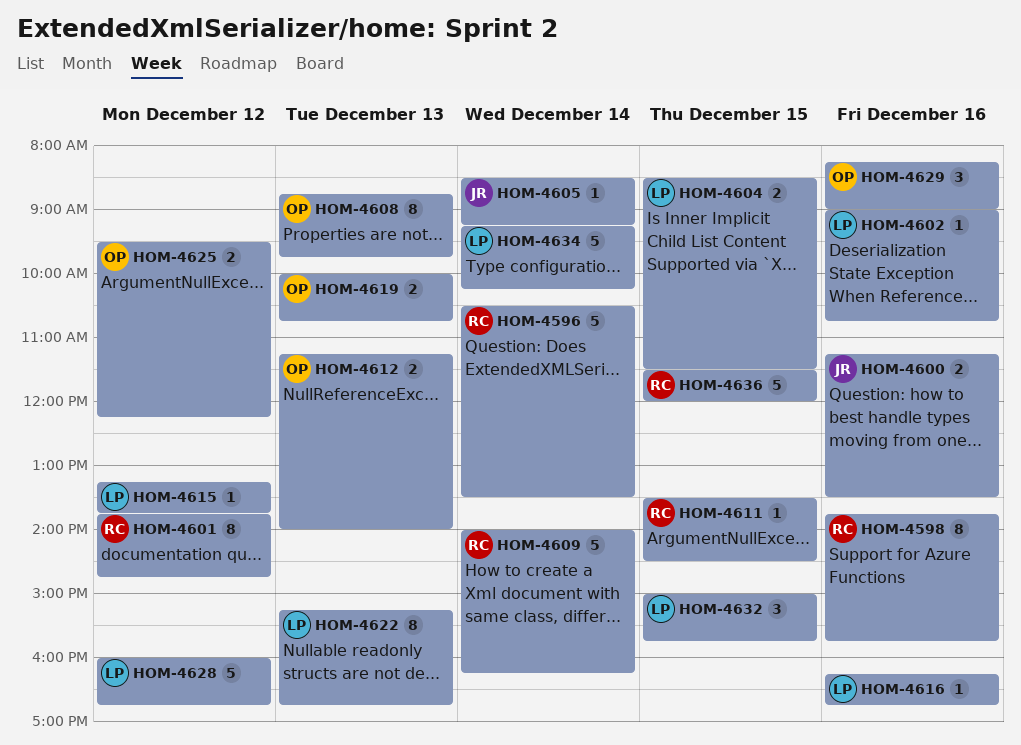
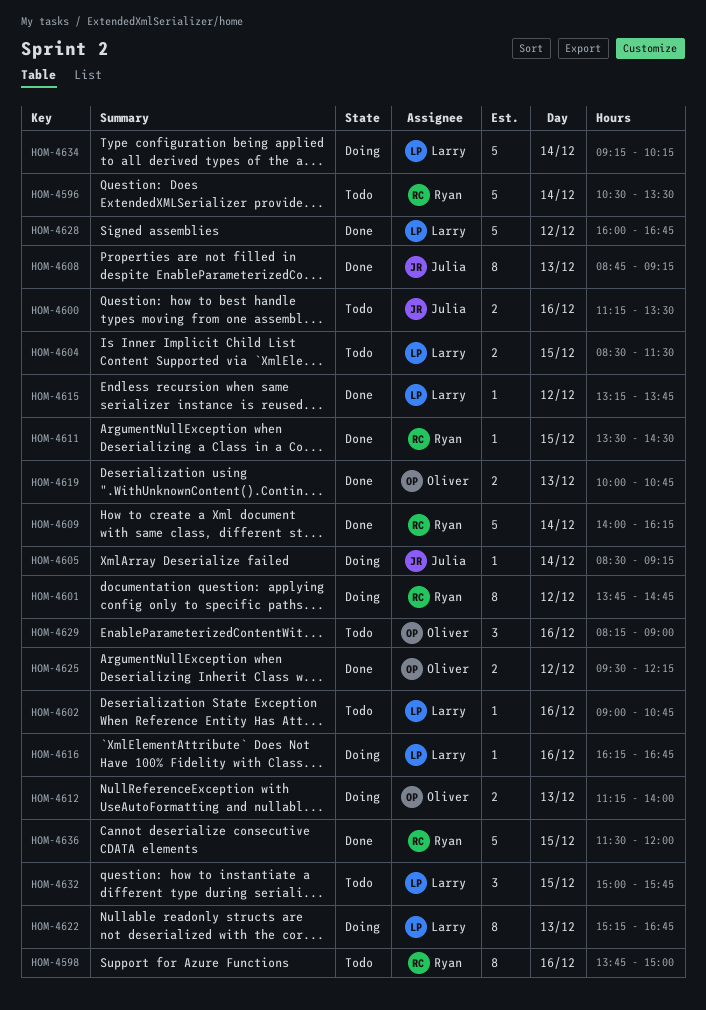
HOM-4598, ends: 15:45 -> 15:00
HOM-4608, owner: Oliver -> Julia
HOM-4608, ends: 09:45 -> 09:15

